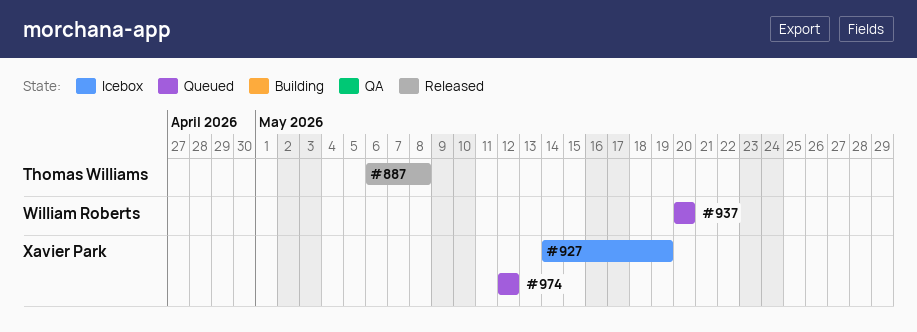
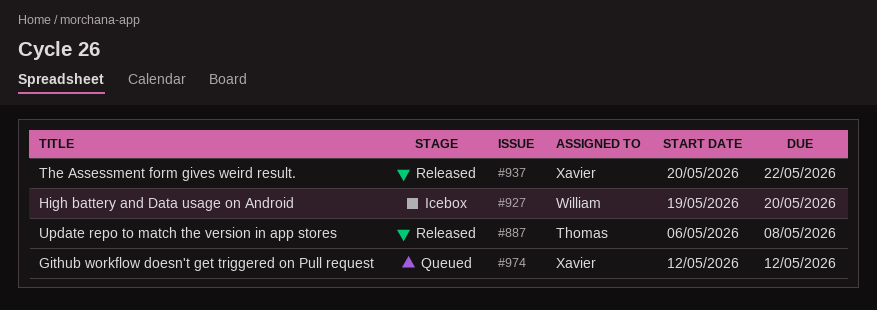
#927, owner: Xavier Park -> William Roberts
#927, start: May 14 -> May 19
#927, due: May 19 -> May 20
#937, status: Queued -> Released
#937, owner: William Roberts -> Xavier Park
#937, due: May 20 -> May 22

